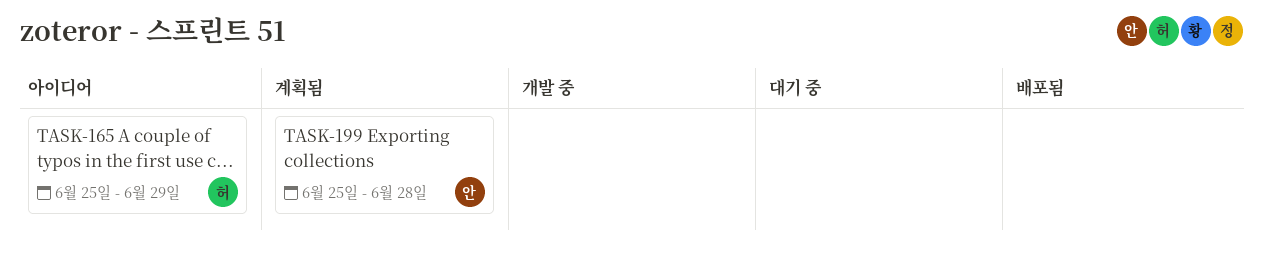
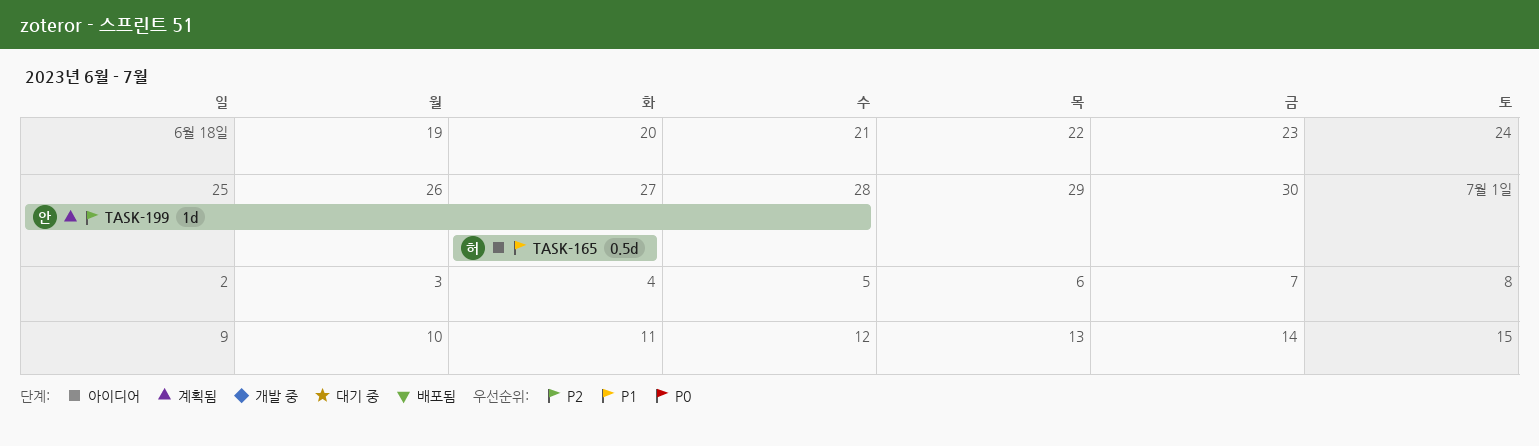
TASK-165, start: Jun 25 -> Jun 27
TASK-165, due: Jun 29 -> Jun 27

